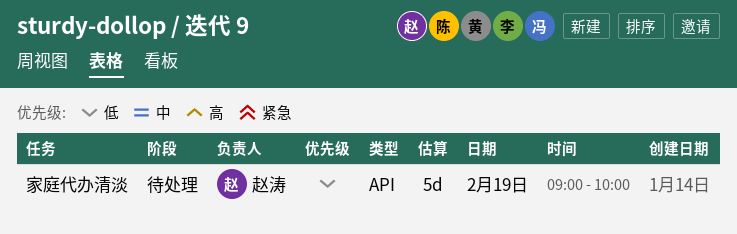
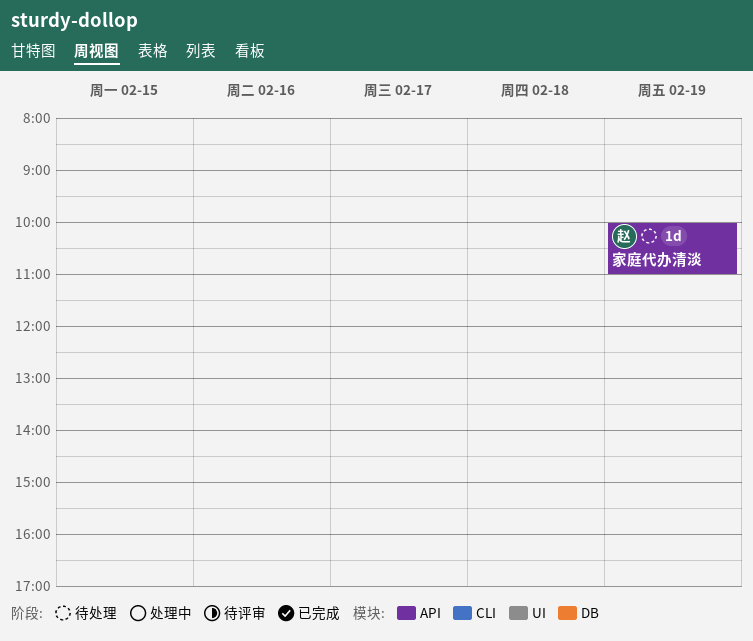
家庭代办清淡, estimate: 5d -> 1d
家庭代办清淡, begins: 09:00 -> 10:00
家庭代办清淡, ends: 10:00 -> 11:00

